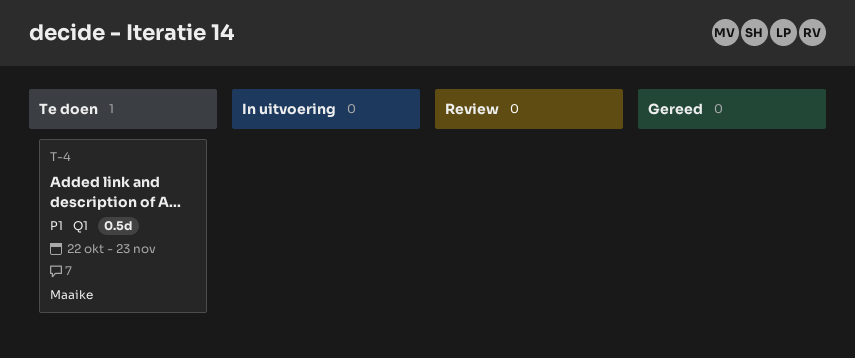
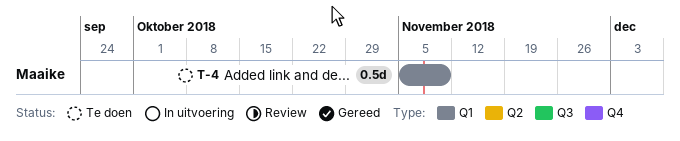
T-4, start: Oct 22 -> Nov 5
T-4, due: Nov 23 -> Nov 9

